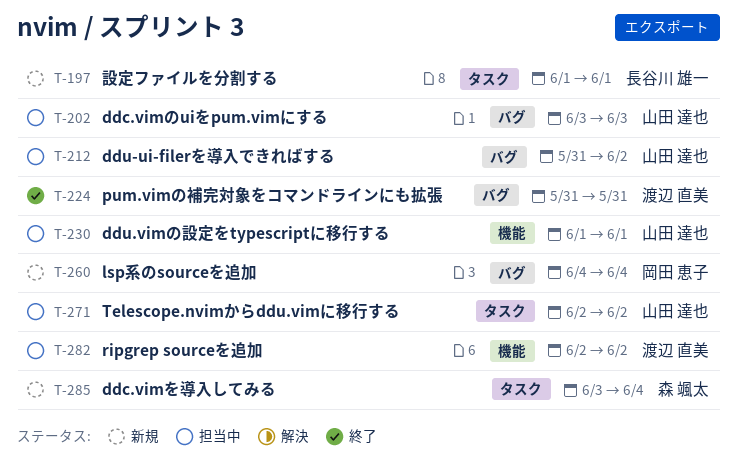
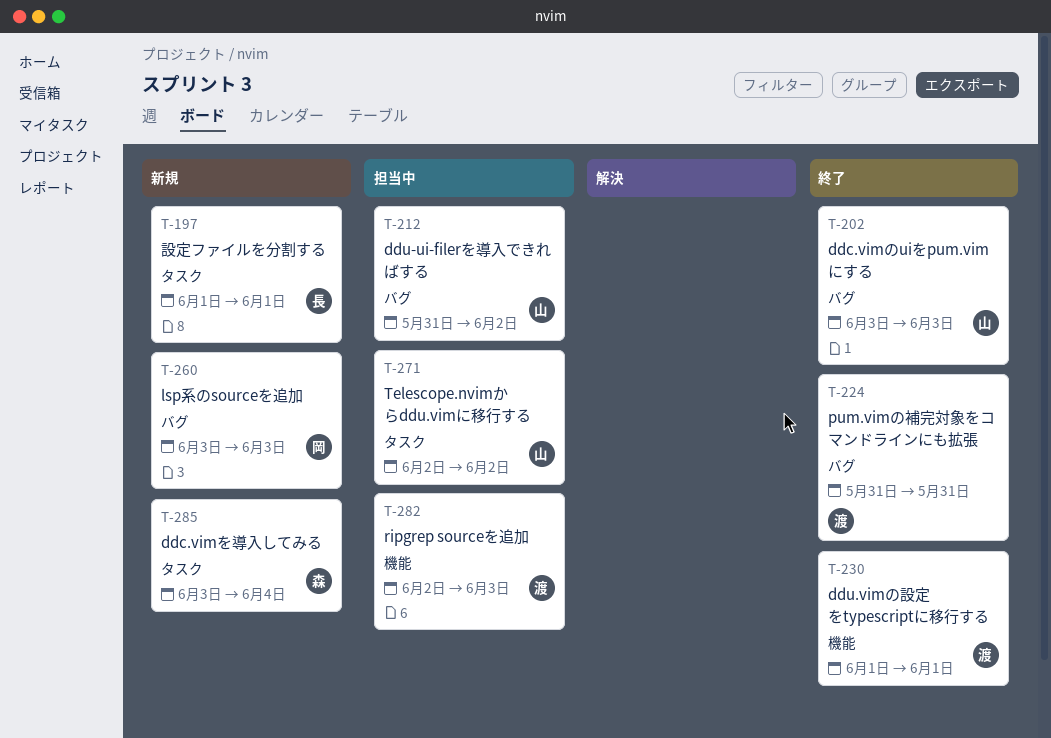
T-202, status: 担当中 -> 終了
T-230, status: 担当中 -> 終了
T-230, owner: 山田 達也 -> 渡辺 直美
T-260, start: Jun 4 -> Jun 3
T-260, due: Jun 4 -> Jun 3
T-282, due: Jun 2 -> Jun 3

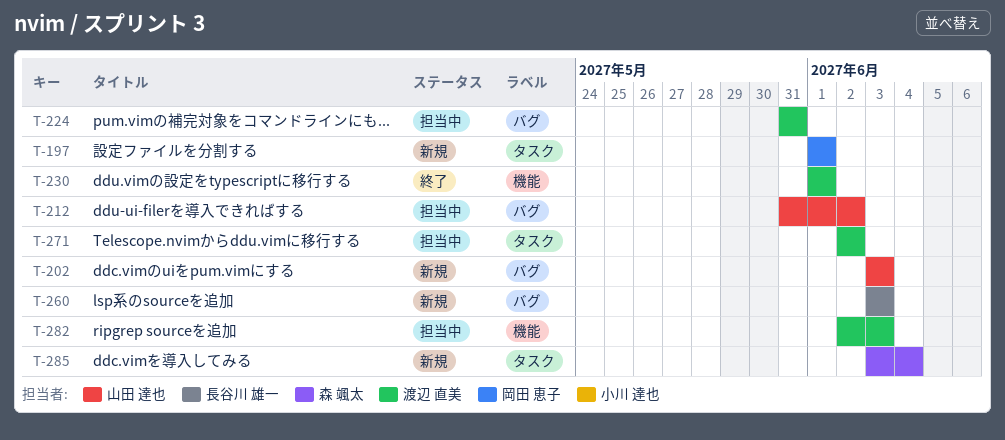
T-197, owner: 長谷川 雄一 -> 岡田 恵子
T-202, status: 終了 -> 新規
T-224, status: 終了 -> 担当中
T-260, owner: 岡田 恵子 -> 長谷川 雄一
T-271, owner: 山田 達也 -> 渡辺 直美

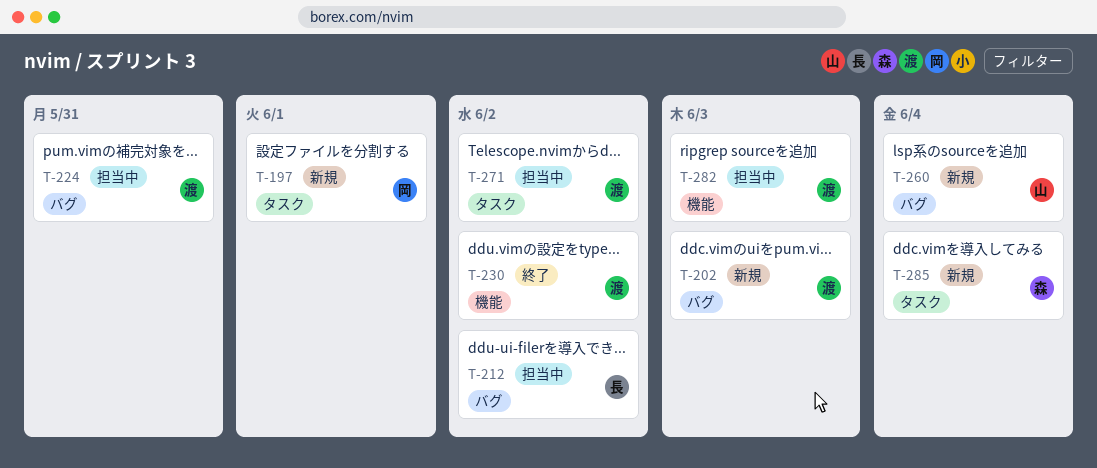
T-202, owner: 山田 達也 -> 渡辺 直美
T-212, owner: 山田 達也 -> 長谷川 雄一
T-230, due: Jun 1 -> Jun 2
T-260, owner: 長谷川 雄一 -> 山田 達也
T-260, due: Jun 3 -> Jun 4

